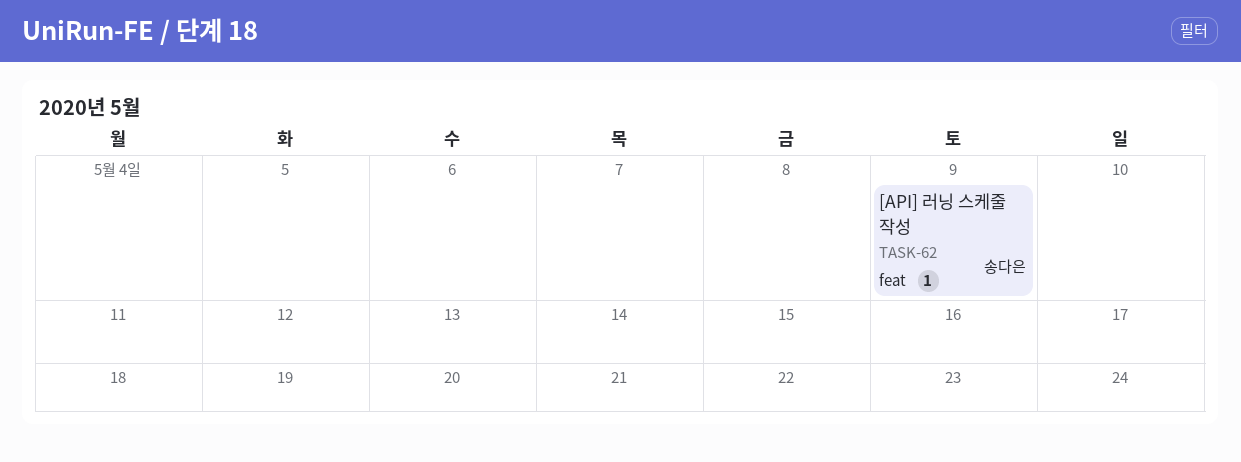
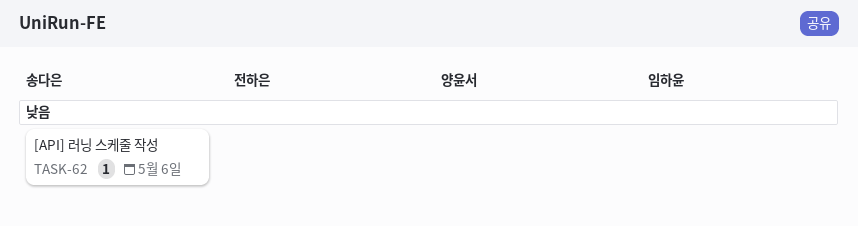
TASK-62, due: May 9 -> May 6

